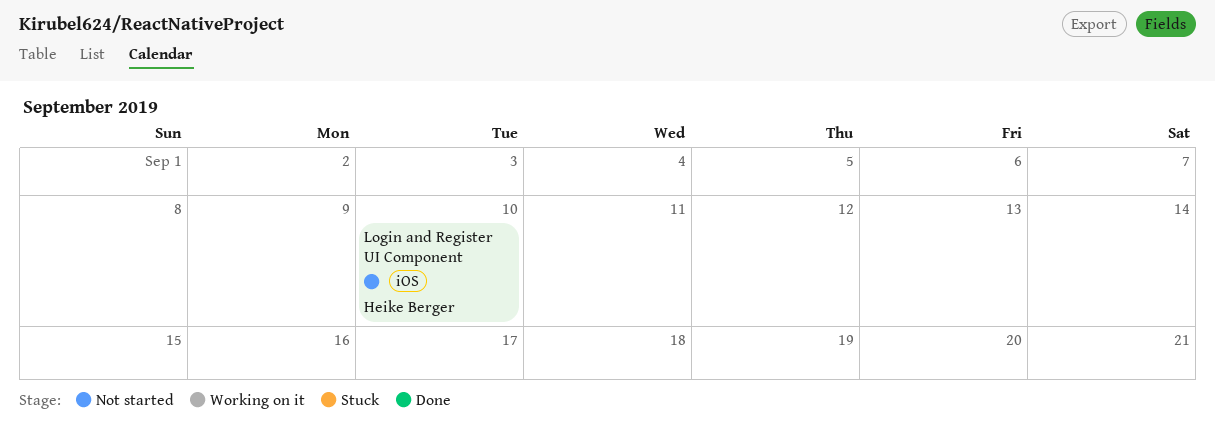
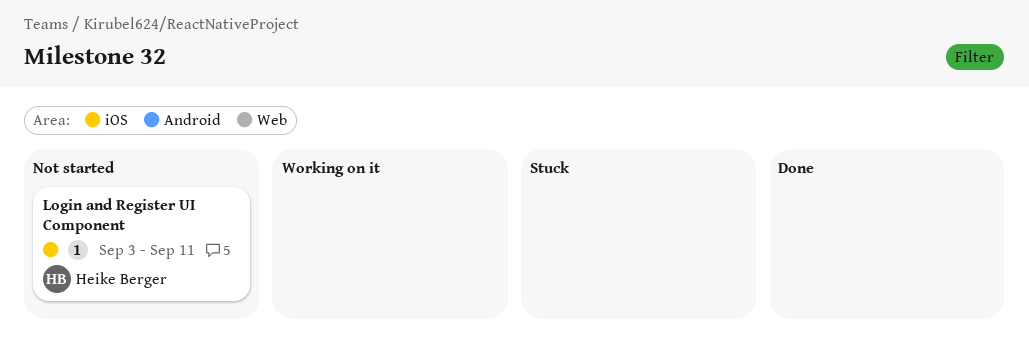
Login and Register UI Component, due: Sep 10 -> Sep 11

